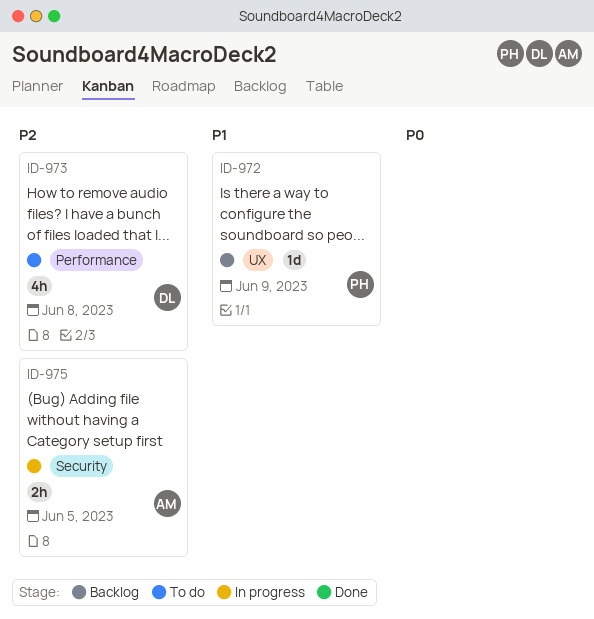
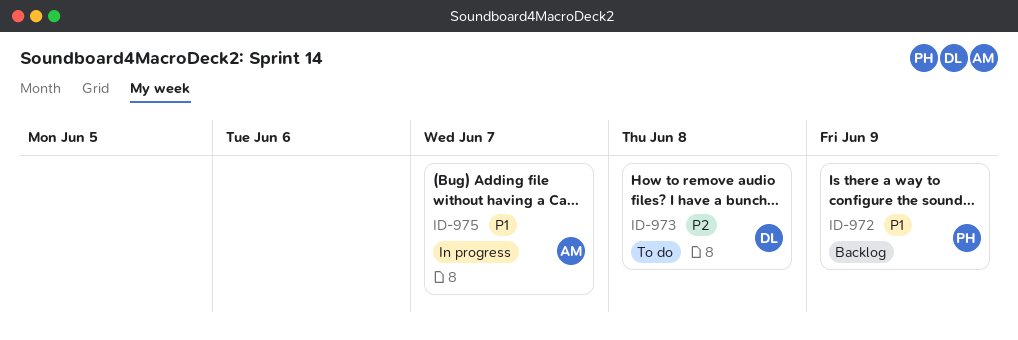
ID-975, priority: P2 -> P1
ID-975, due: Jun 5 -> Jun 7

